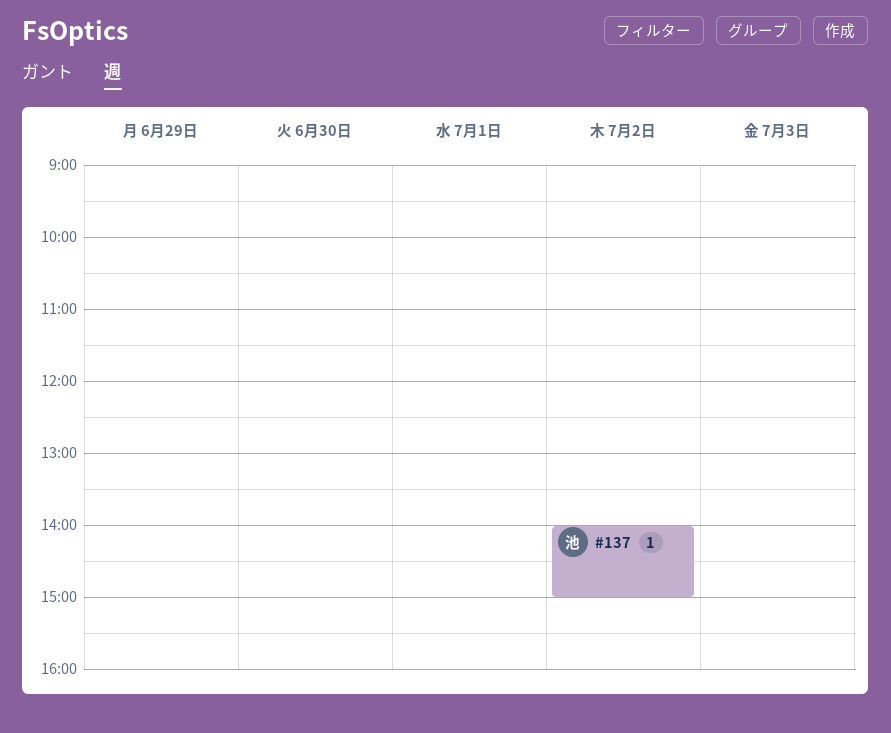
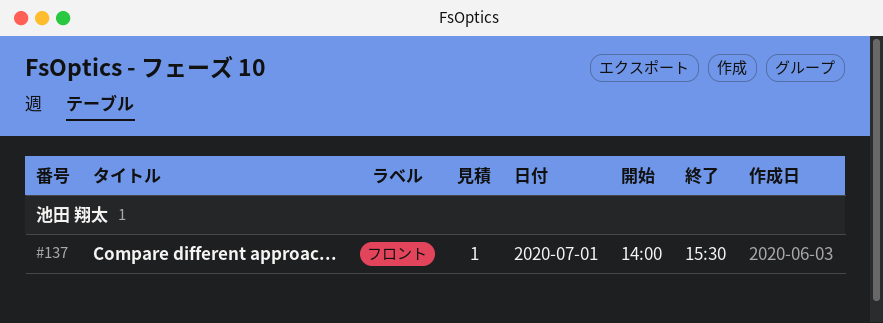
#137, day: Jul 2 -> Jul 1
#137, ends: 15:00 -> 15:30

